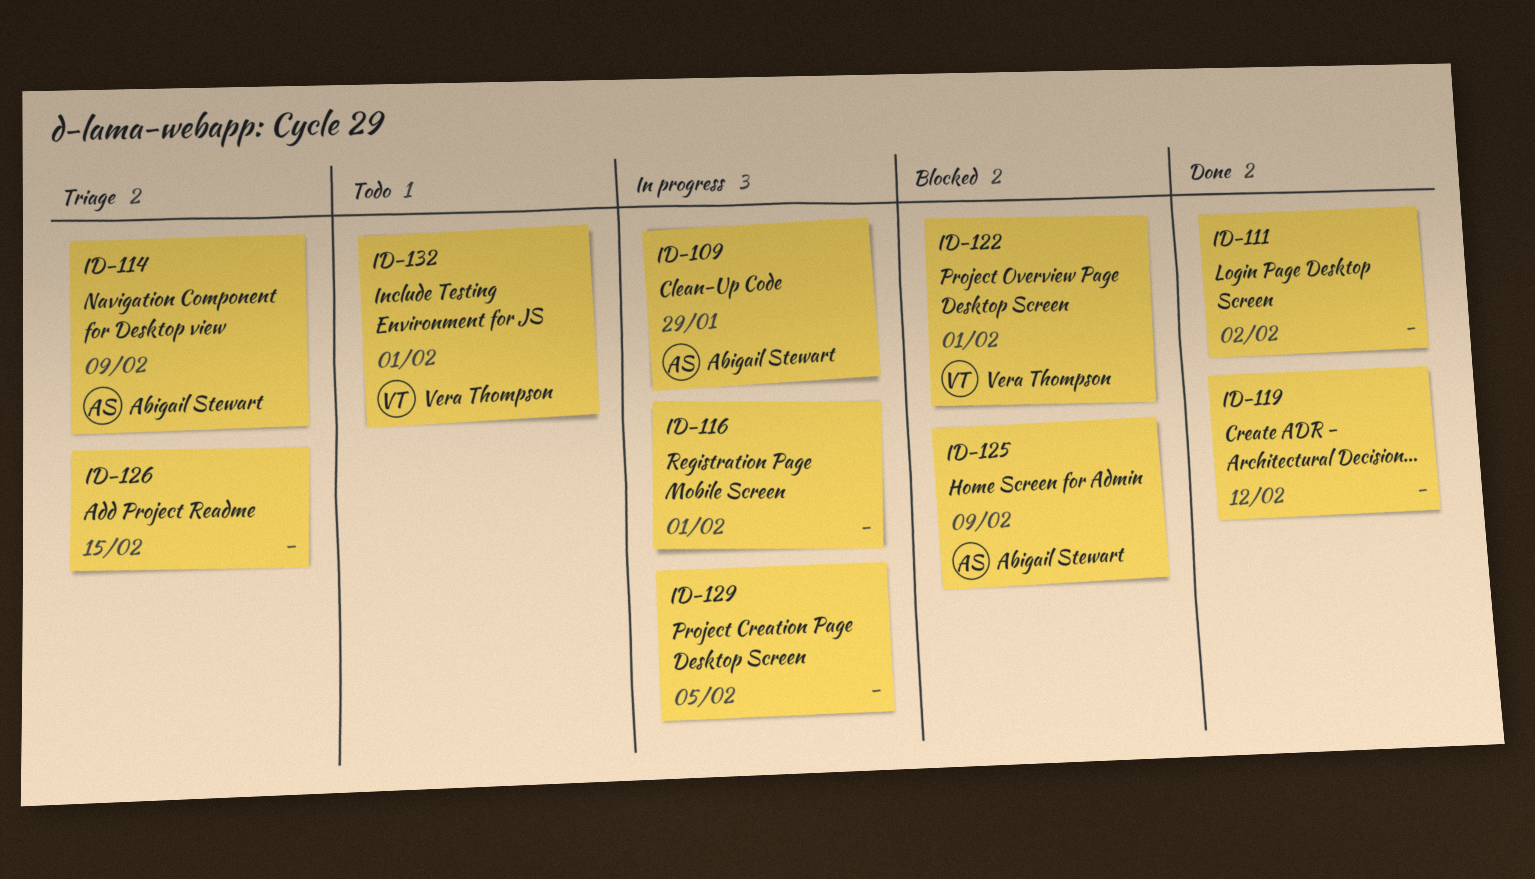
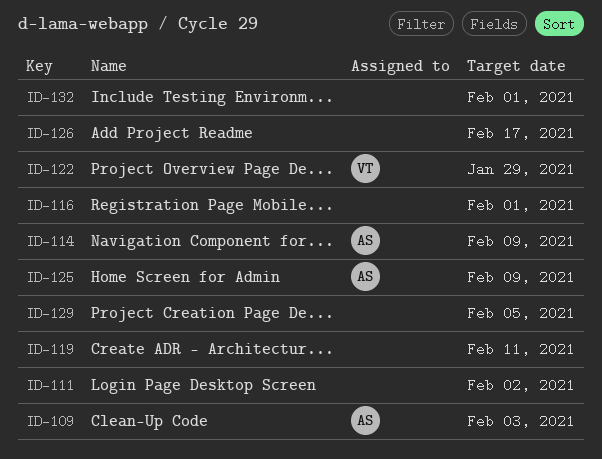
ID-109, due: Jan 29 -> Feb 3
ID-119, due: Feb 12 -> Feb 11
ID-122, due: Feb 1 -> Jan 29
ID-126, due: Feb 15 -> Feb 17
ID-132, owner: Vera Thompson -> none

